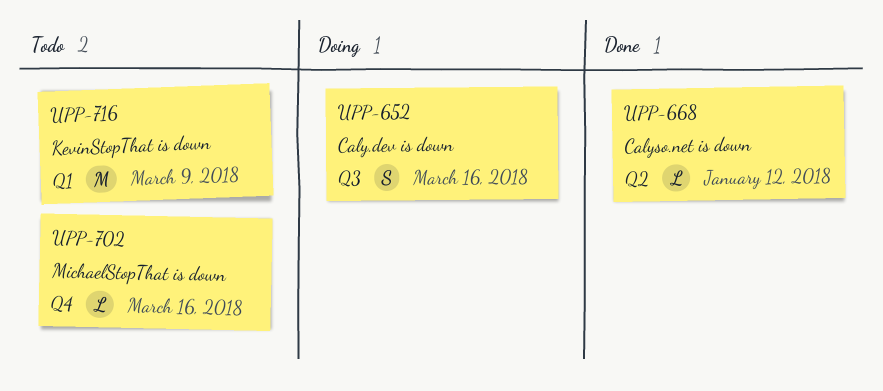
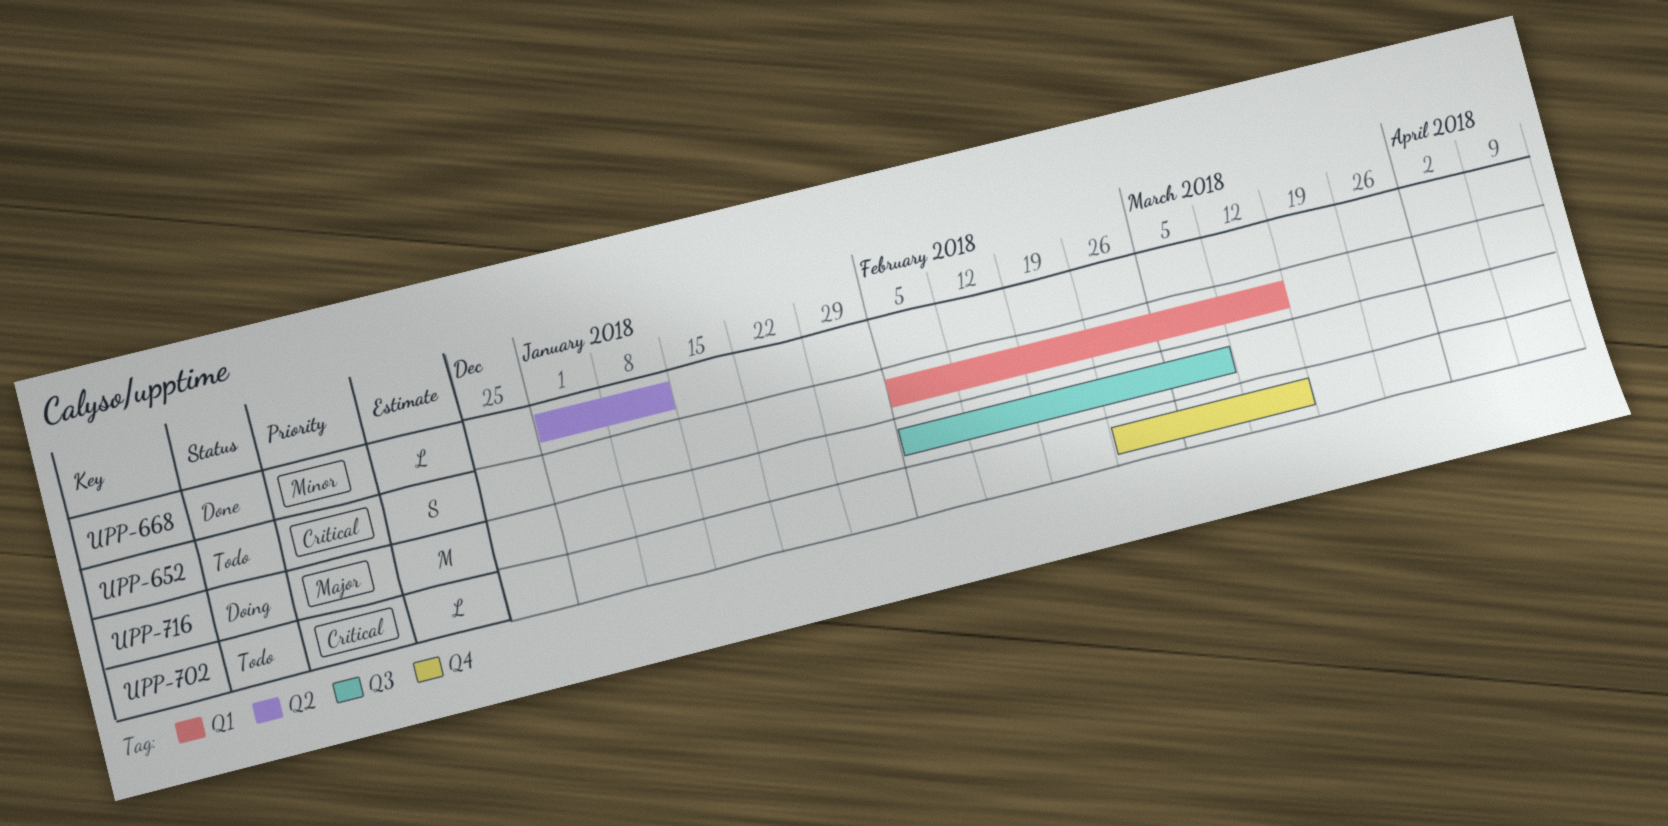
UPP-652, status: Doing -> Todo
UPP-652, label: Q3 -> Q1
UPP-716, status: Todo -> Doing
UPP-716, label: Q1 -> Q3

